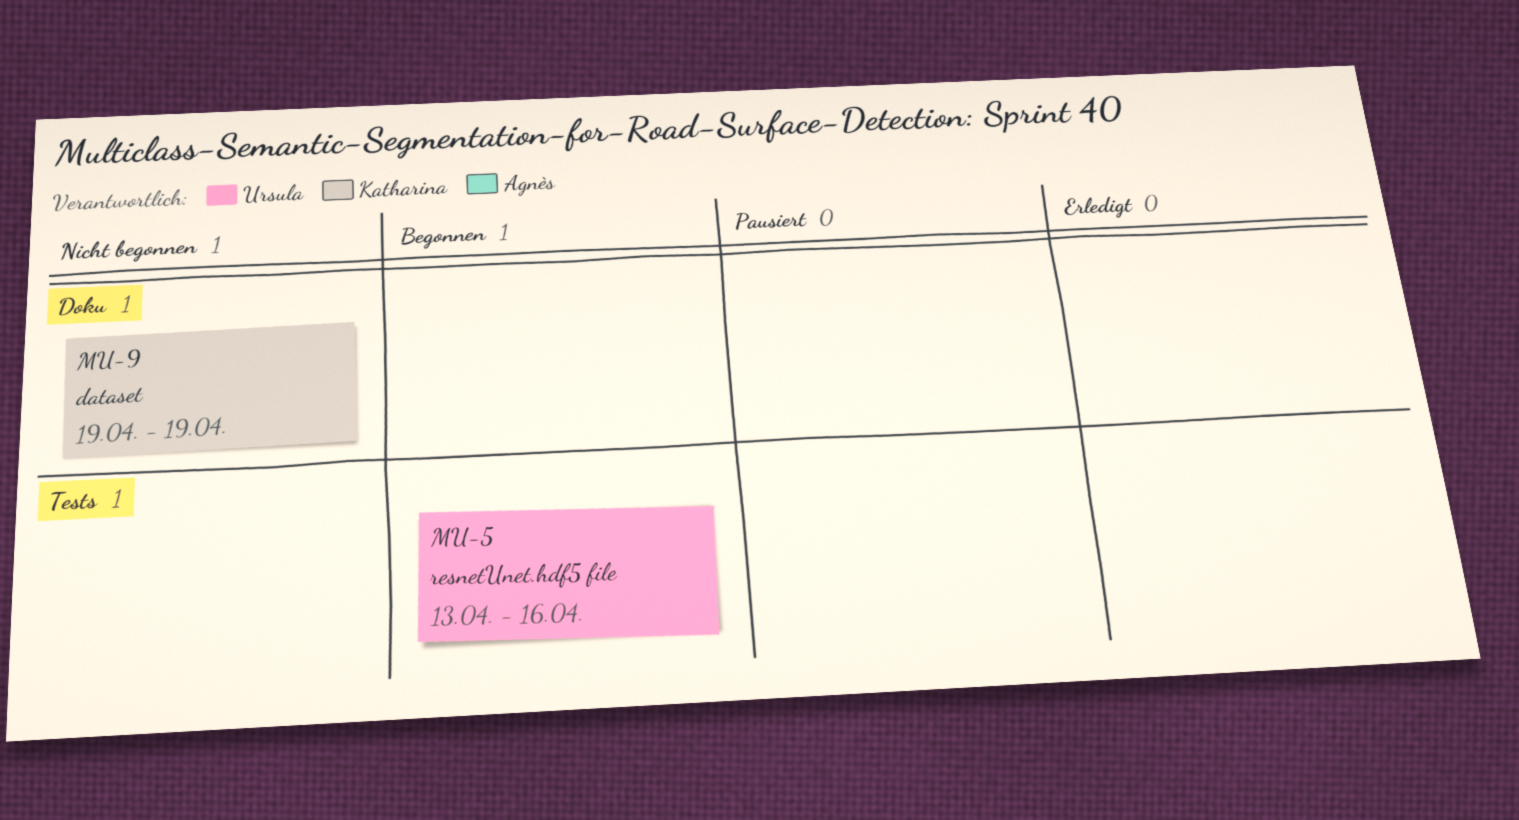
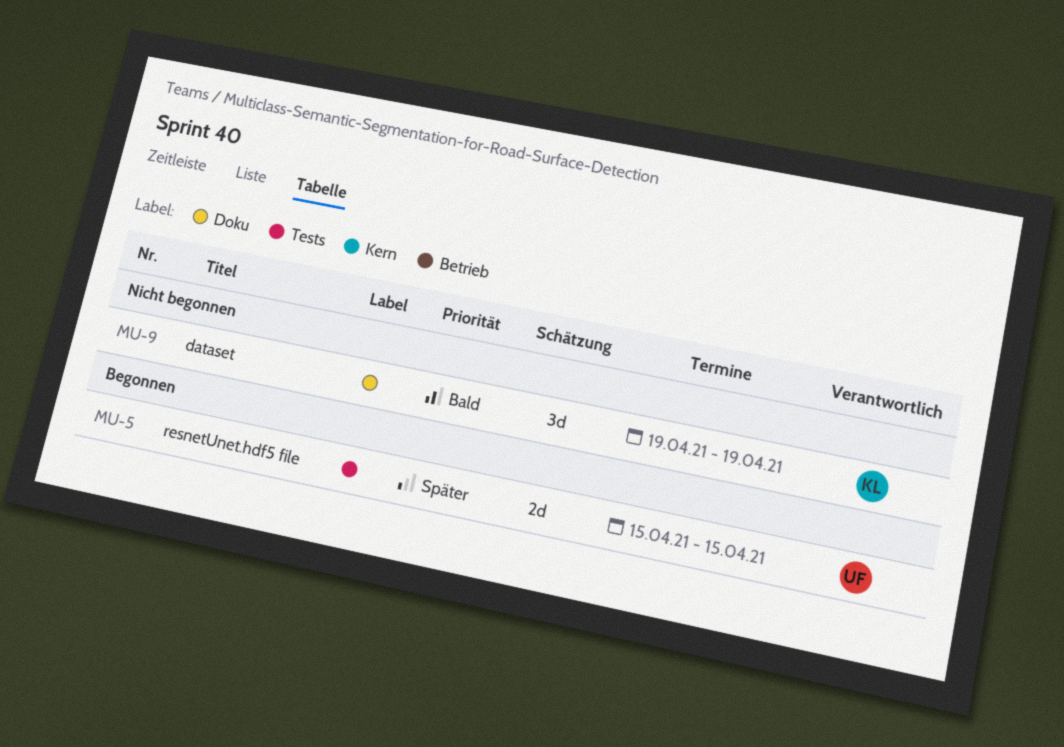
MU-5, start: Apr 13 -> Apr 15
MU-5, due: Apr 16 -> Apr 15

